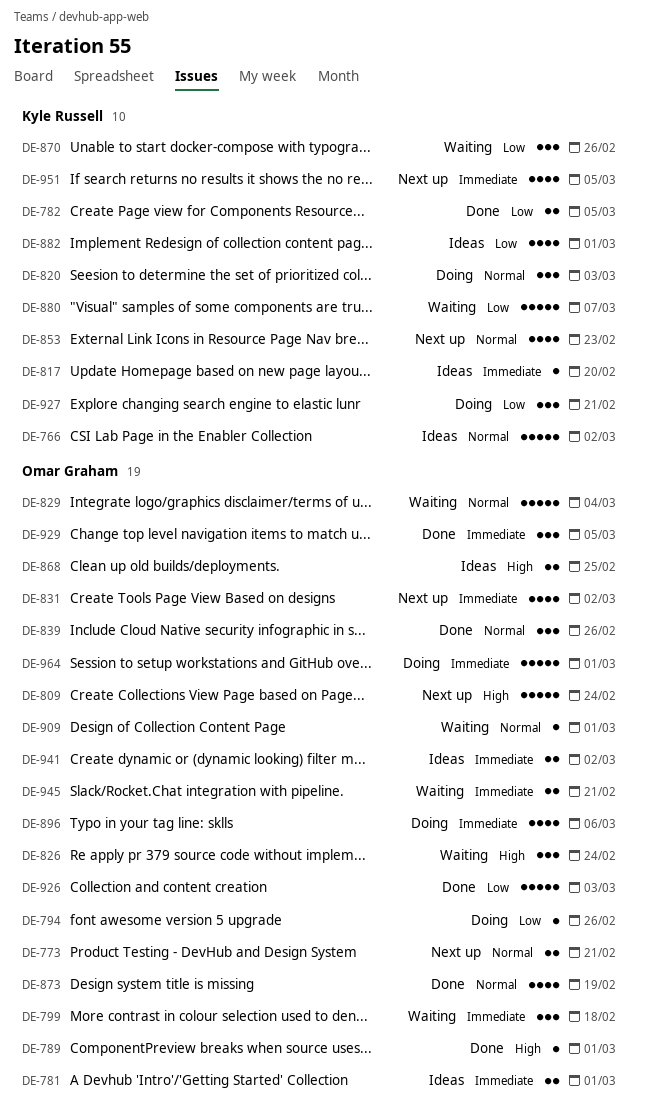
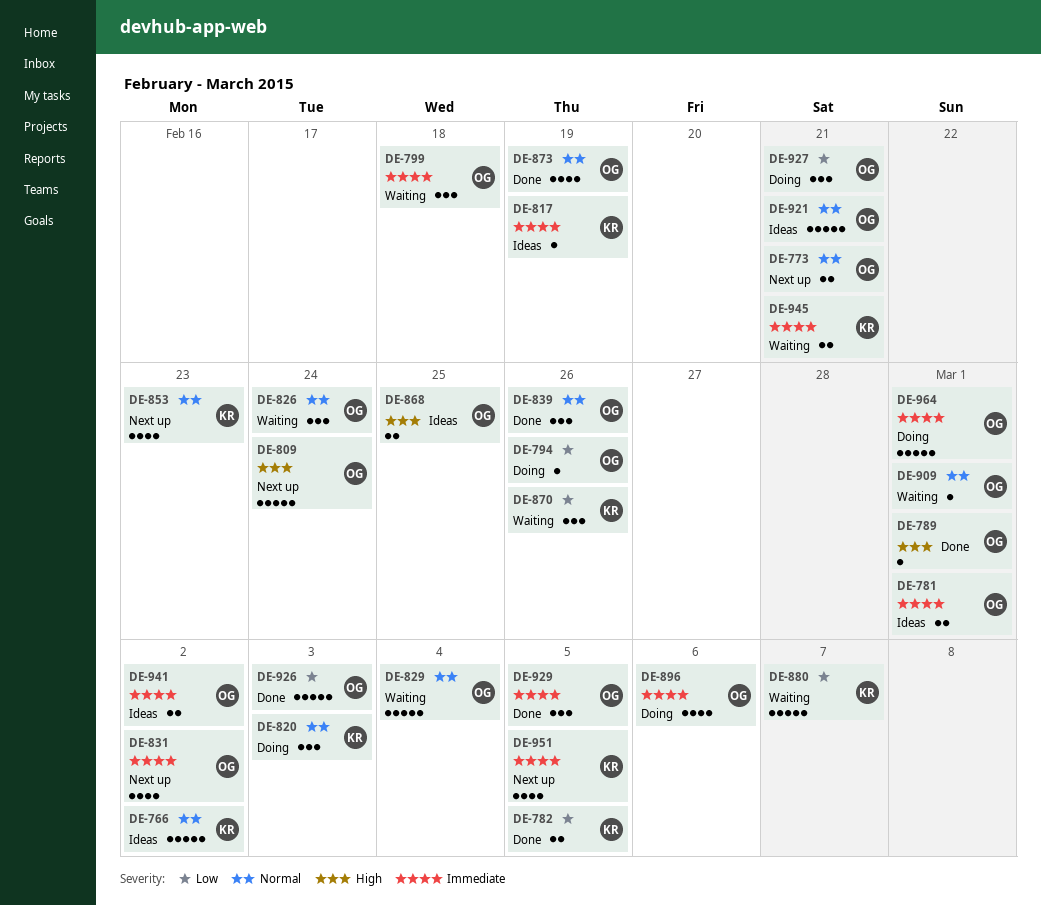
DE-817, due: Feb 20 -> Feb 19
DE-826, priority: High -> Normal
DE-882: present -> none
DE-921: none -> present
DE-927, owner: Kyle Russell -> Omar Graham
DE-945, owner: Omar Graham -> Kyle Russell

